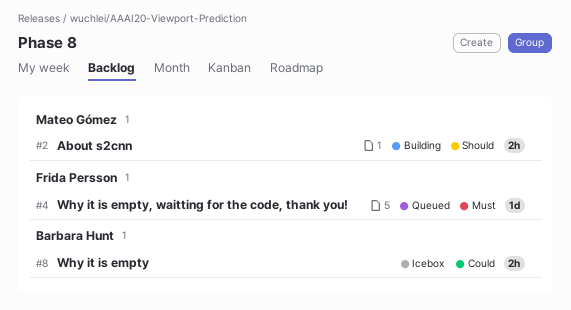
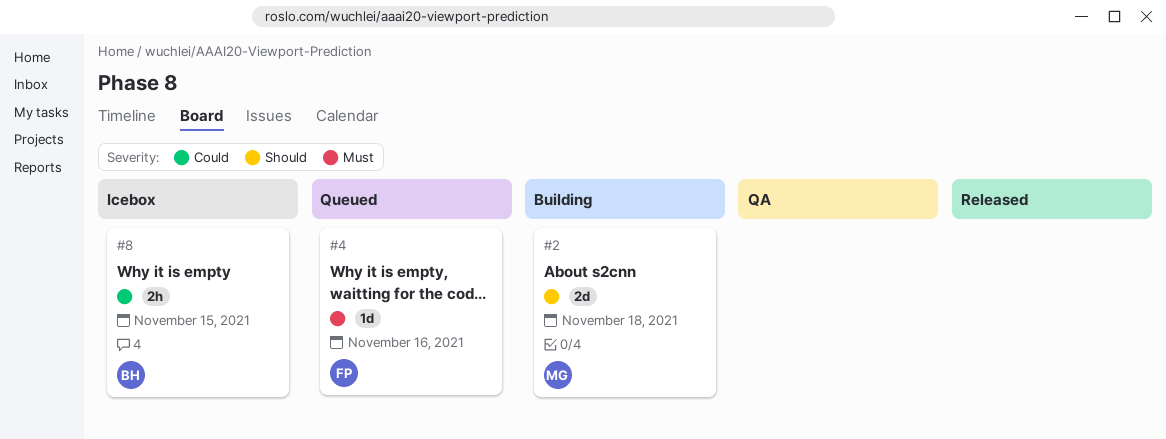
#2, estimate: 2h -> 2d

